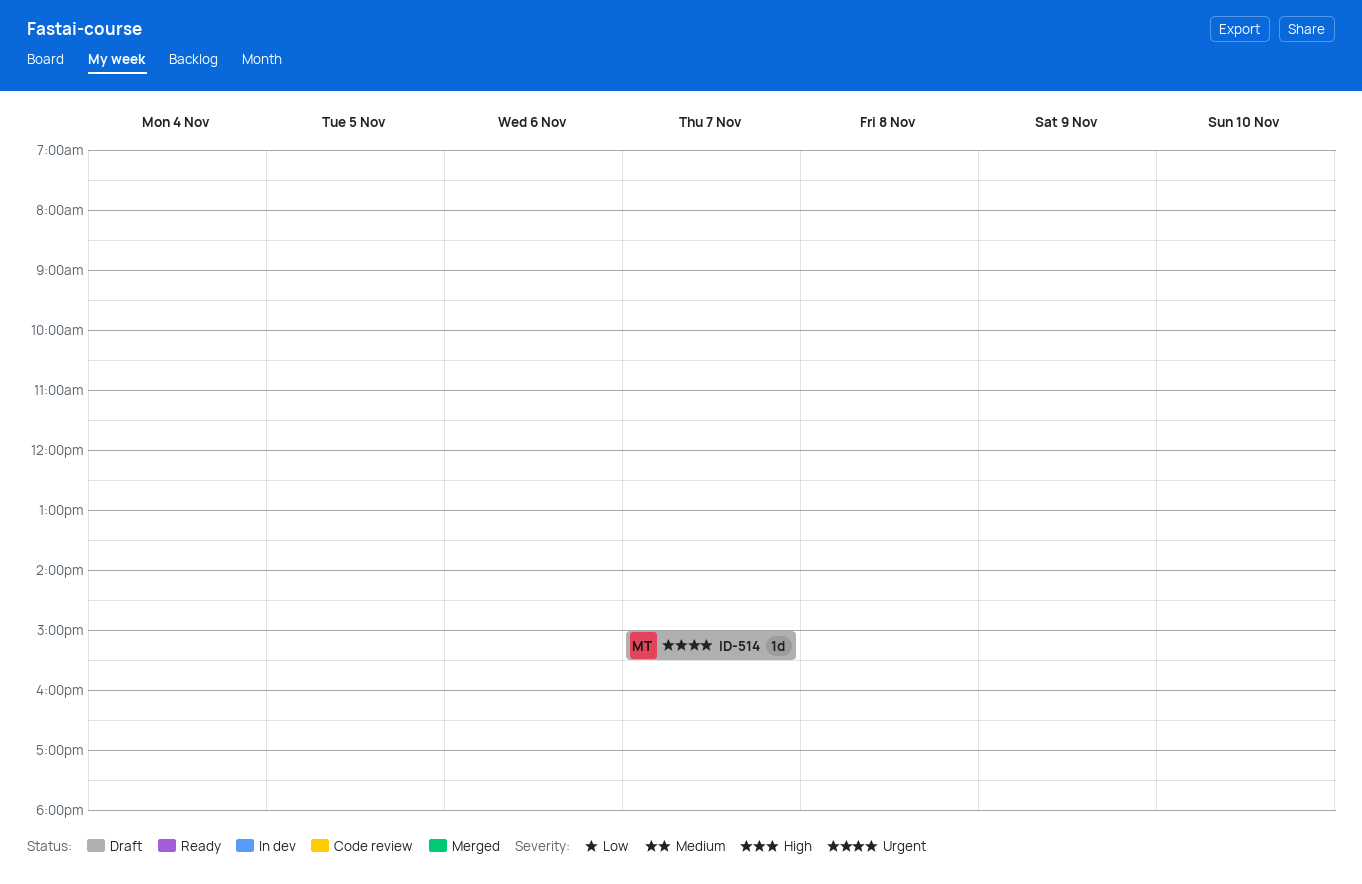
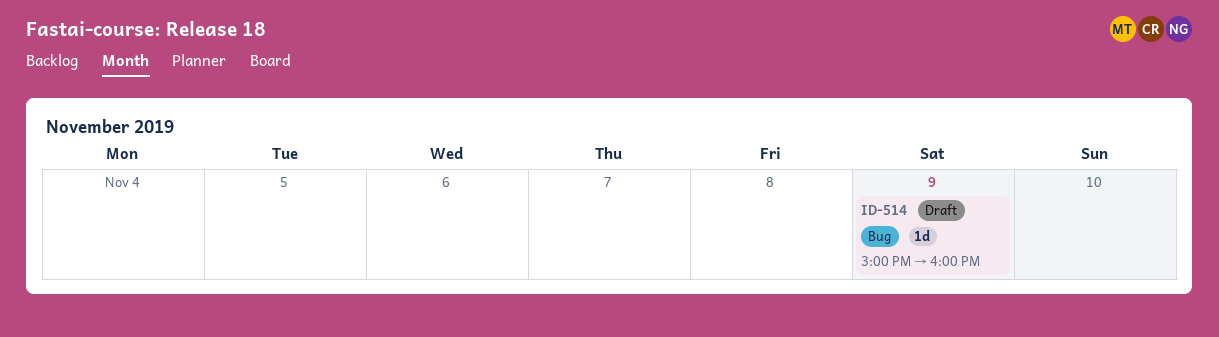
ID-514, day: Nov 7 -> Nov 9
ID-514, ends: 15:30 -> 16:00

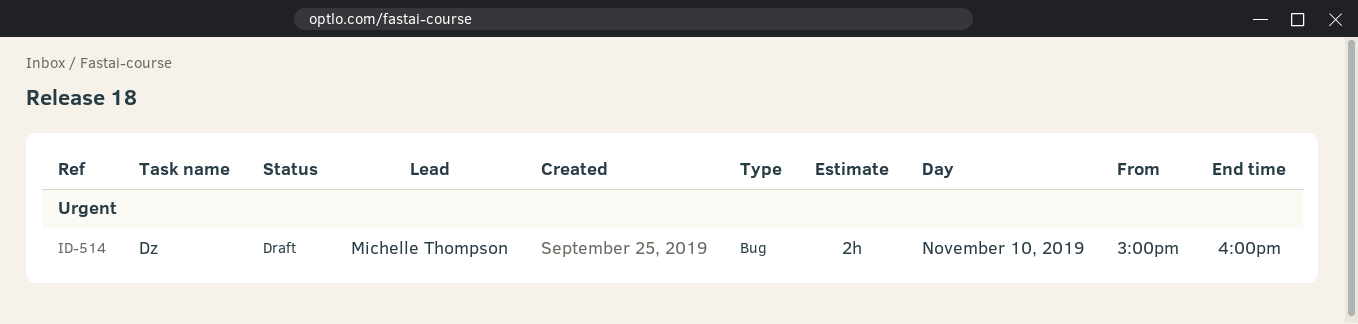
ID-514, estimate: 1d -> 2h
ID-514, day: Nov 9 -> Nov 10

